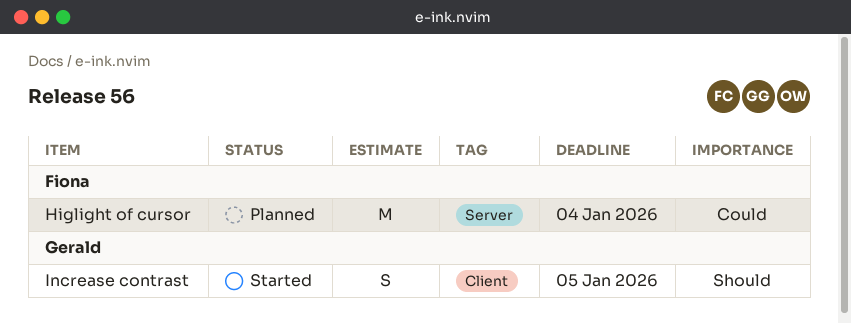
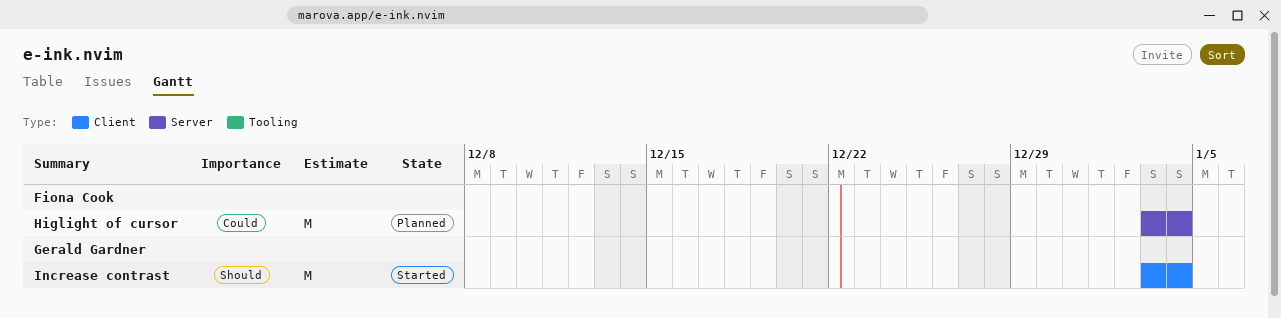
Increase contrast, estimate: S -> M
Increase contrast, due: Jan 5 -> Jan 4

